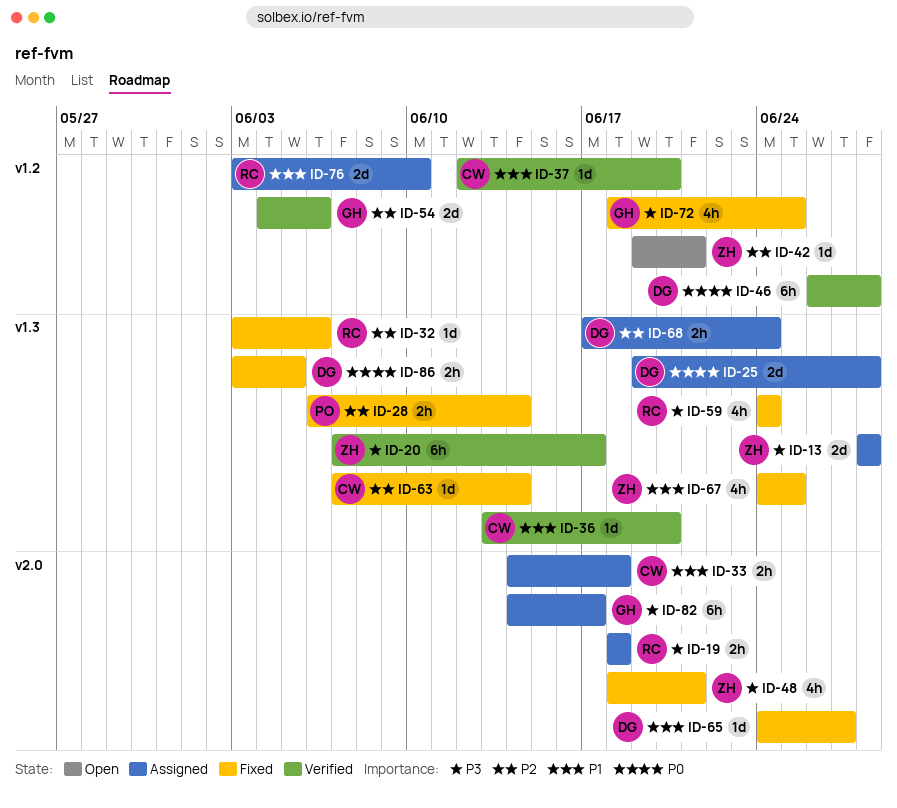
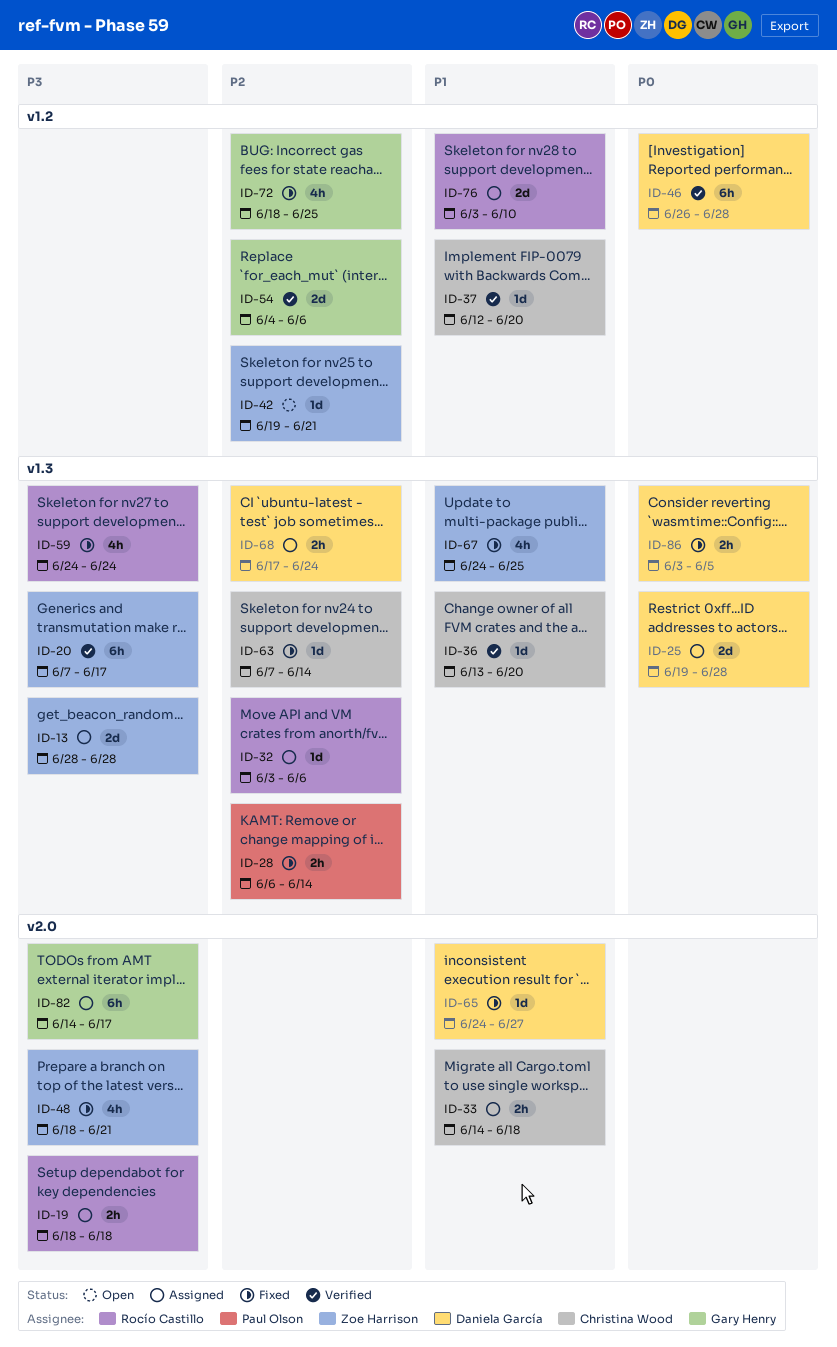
ID-32, status: Fixed -> Assigned
ID-72, priority: P3 -> P2

